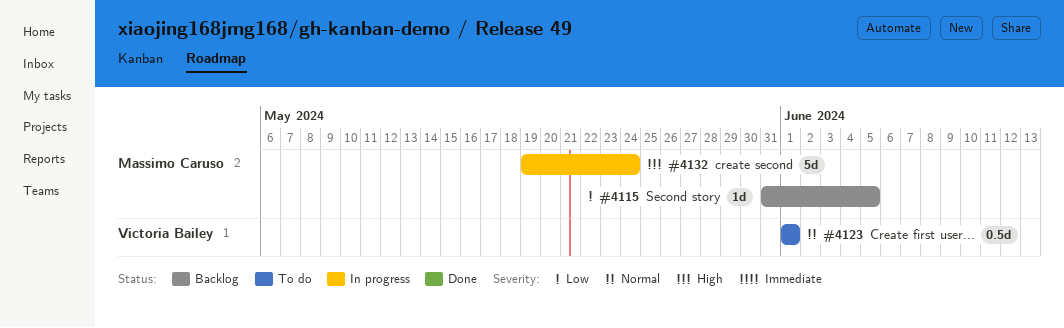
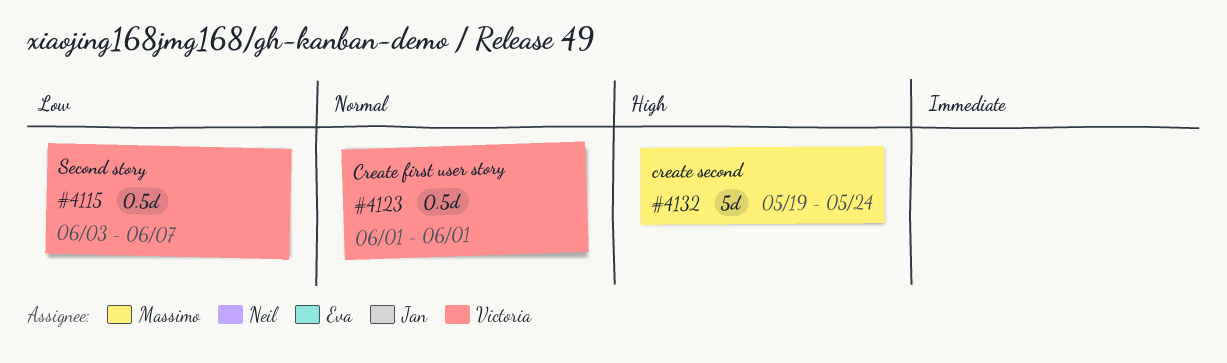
#4115, owner: Massimo Caruso -> Victoria Bailey
#4115, estimate: 1d -> 0.5d
#4115, start: May 31 -> Jun 3
#4115, due: Jun 5 -> Jun 7

